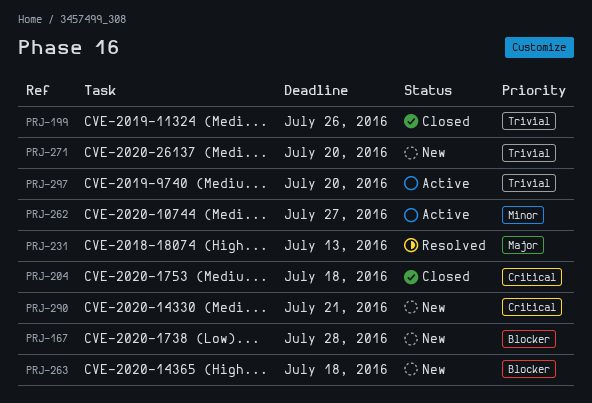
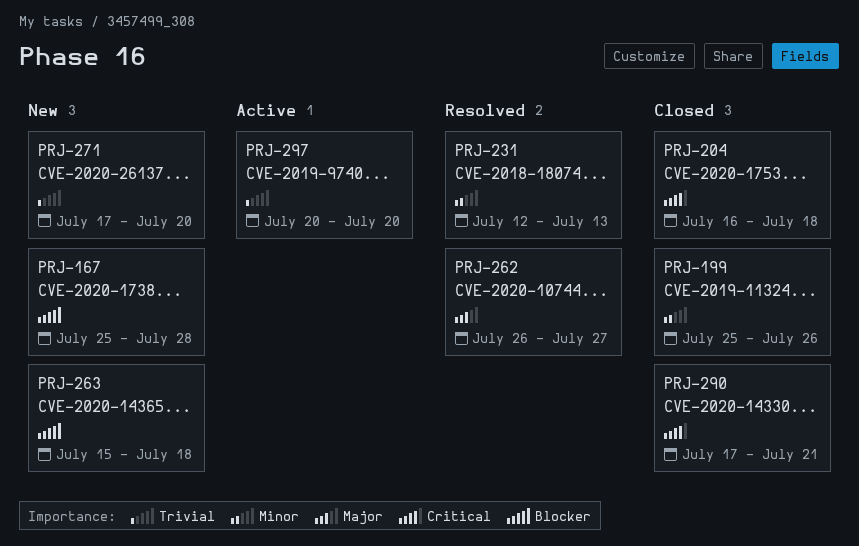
PRJ-199, priority: Trivial -> Minor
PRJ-231, priority: Major -> Minor
PRJ-262, status: Active -> Resolved
PRJ-262, priority: Minor -> Major
PRJ-290, status: New -> Closed

